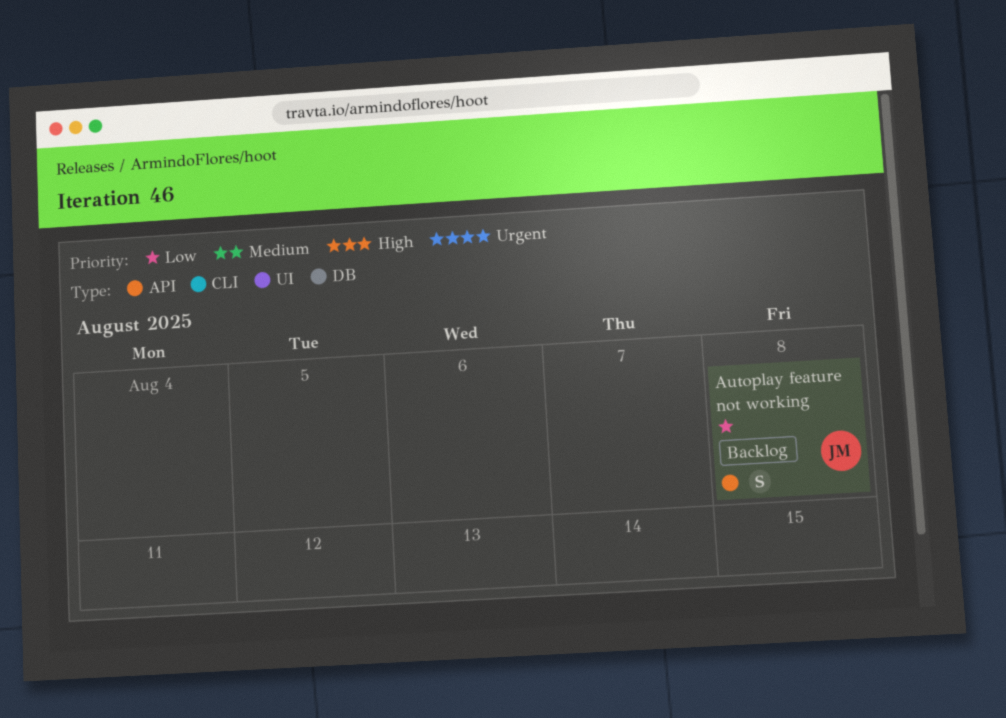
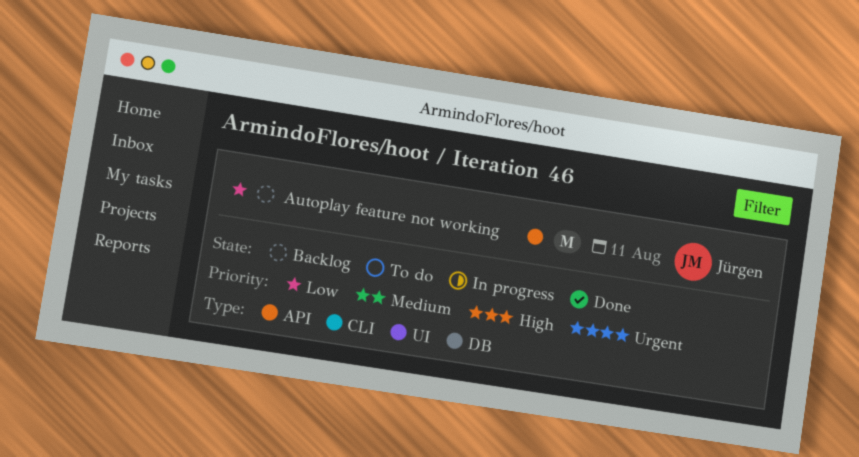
Autoplay feature not working, estimate: S -> M
Autoplay feature not working, due: Aug 8 -> Aug 11

